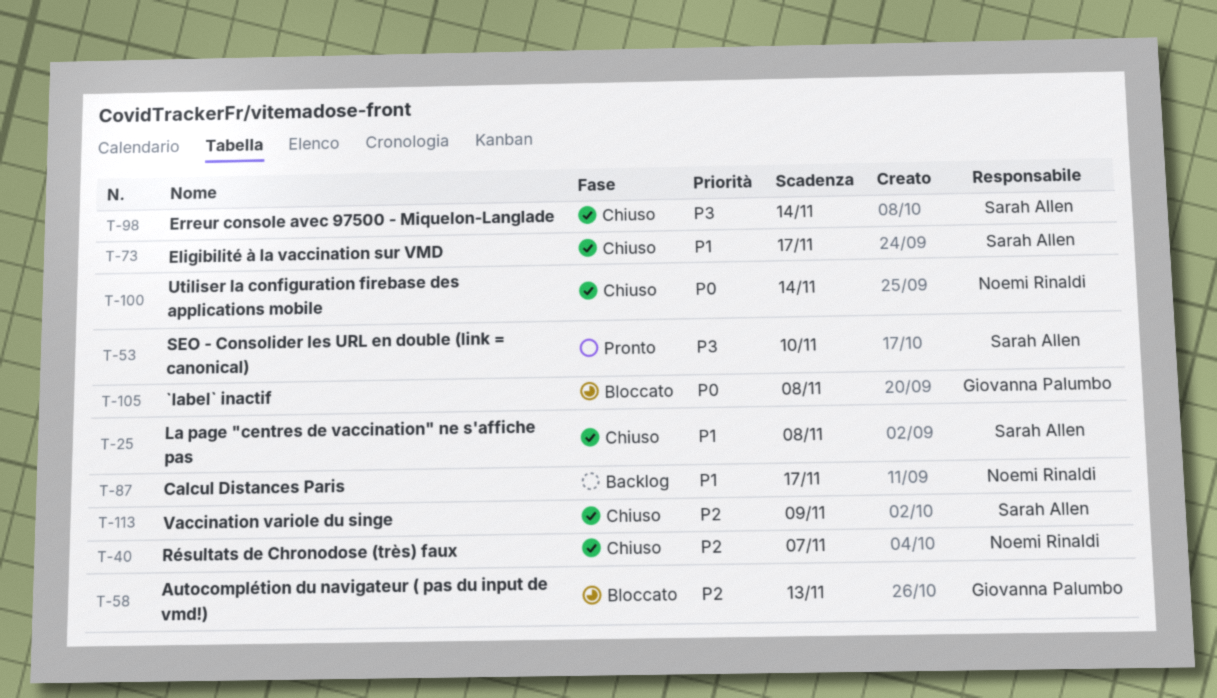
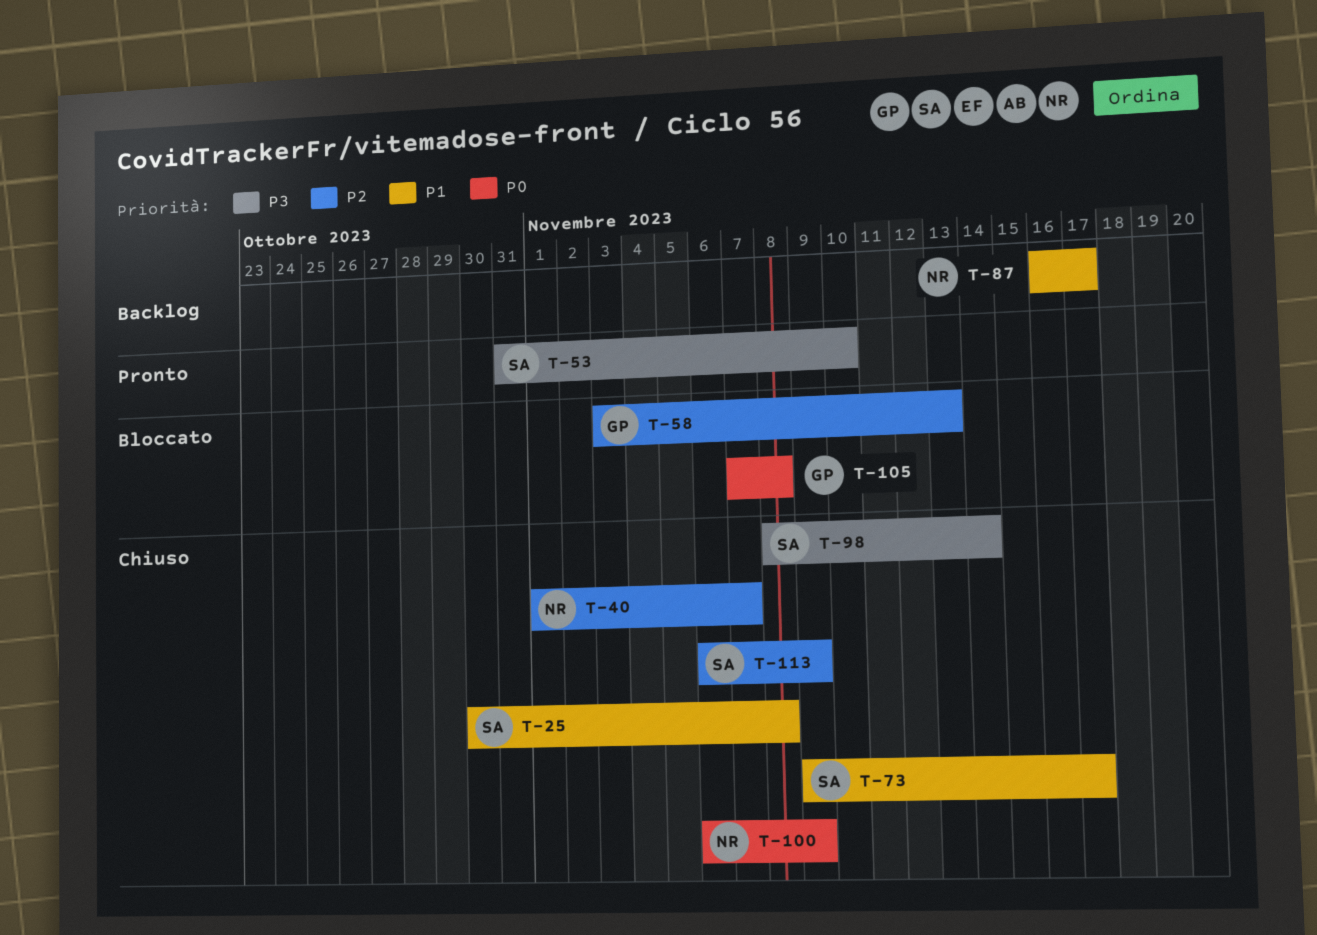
T-100, due: Nov 14 -> Nov 9

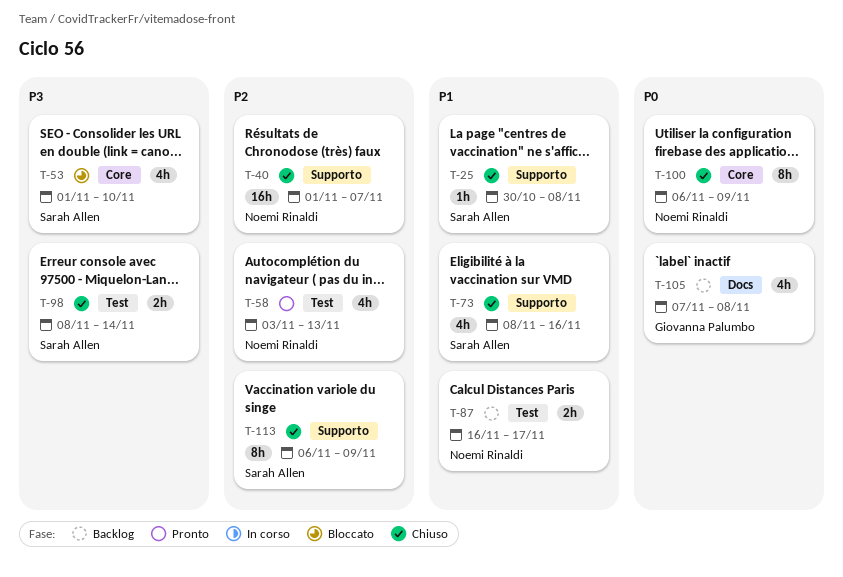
T-53, status: Pronto -> Bloccato
T-53, start: Oct 31 -> Nov 1
T-58, status: Bloccato -> Pronto
T-58, owner: Giovanna Palumbo -> Noemi Rinaldi
T-73, start: Nov 9 -> Nov 8
T-73, due: Nov 17 -> Nov 16
T-105, status: Bloccato -> Backlog

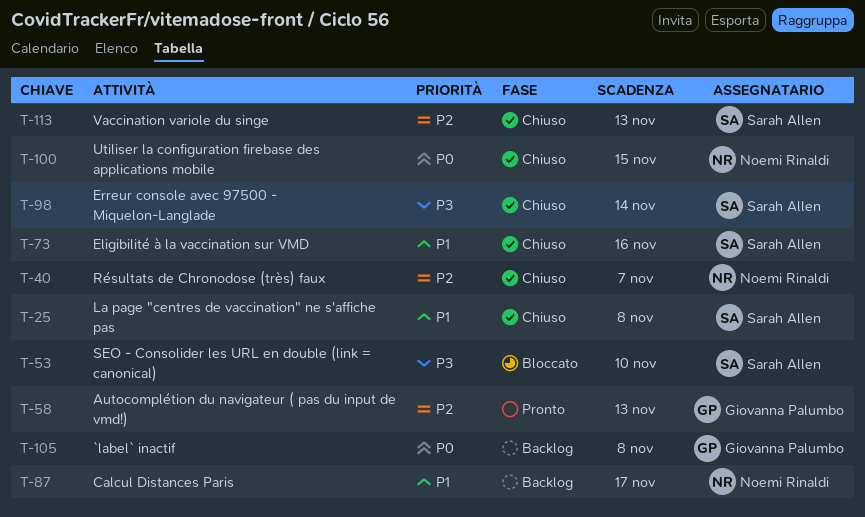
T-58, owner: Noemi Rinaldi -> Giovanna Palumbo
T-100, due: Nov 9 -> Nov 15
T-113, due: Nov 9 -> Nov 13

